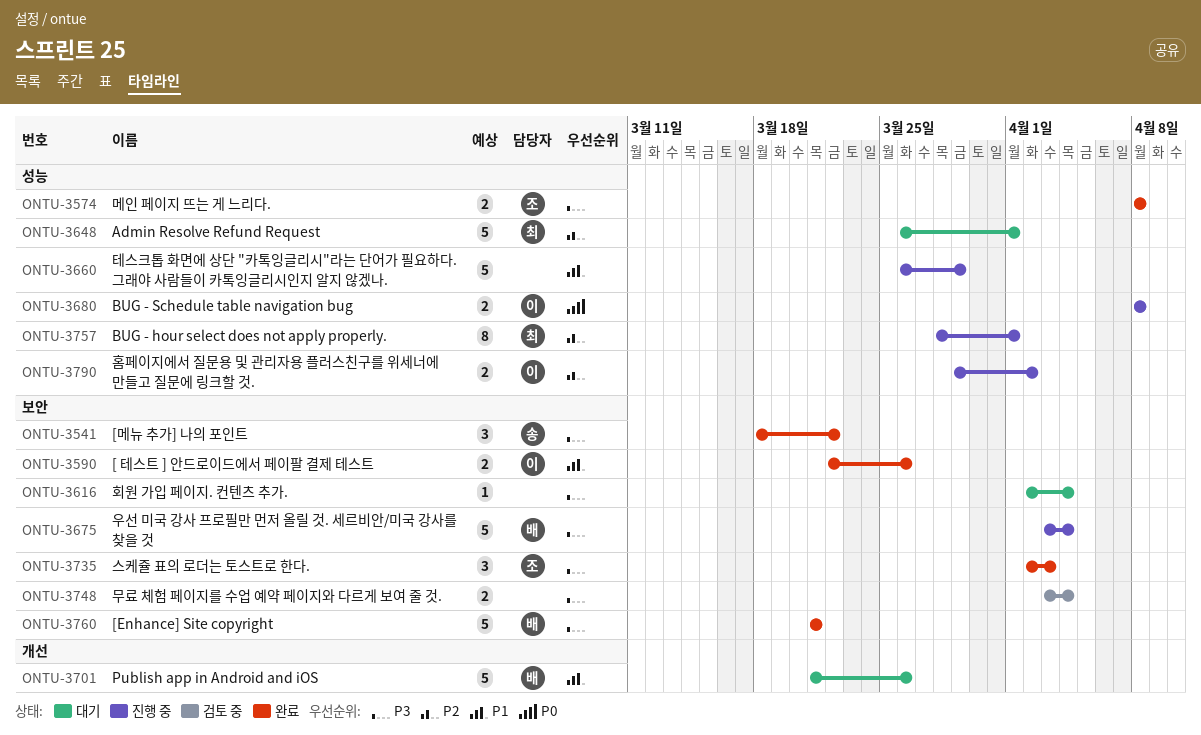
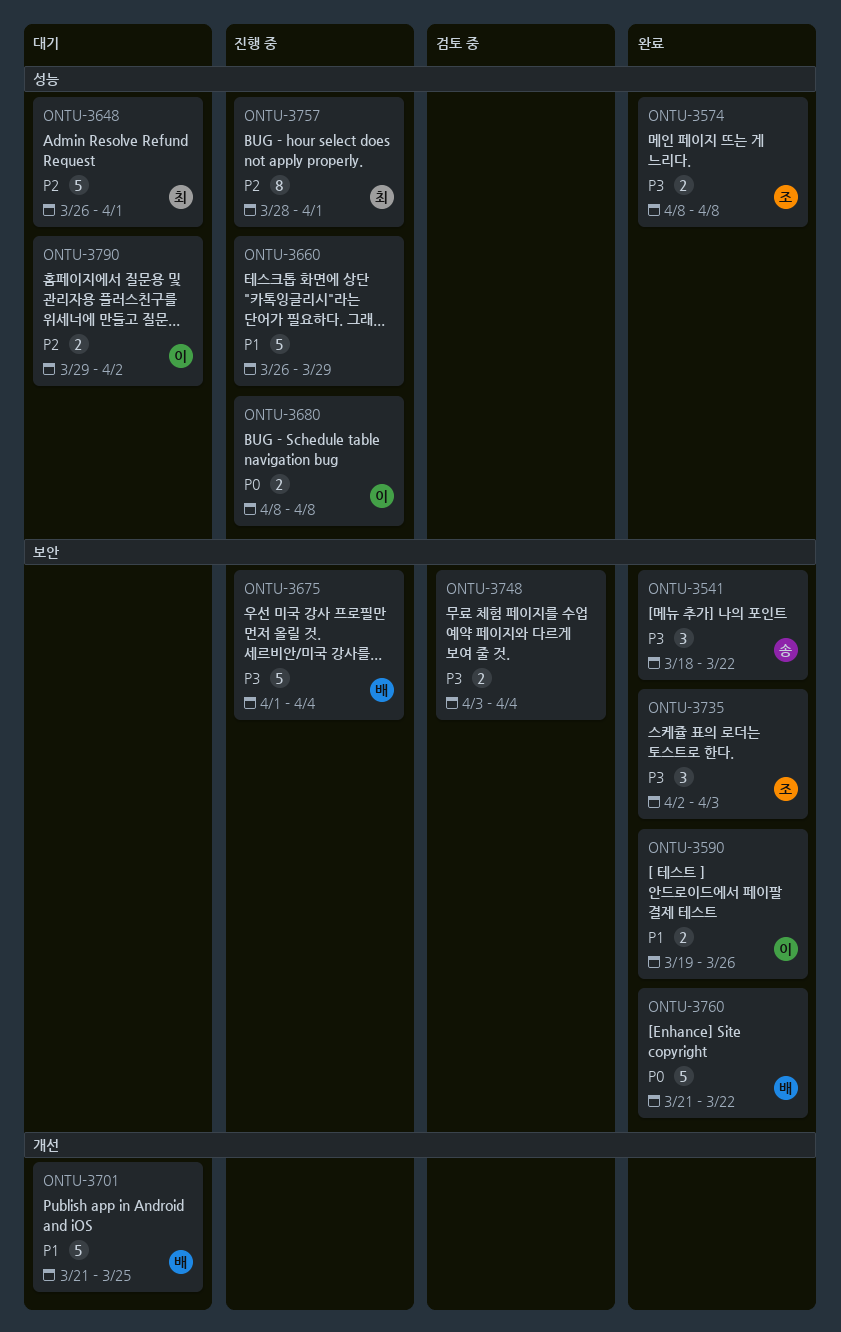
ONTU-3590, start: Mar 22 -> Mar 19
ONTU-3616: present -> none
ONTU-3675, start: Apr 3 -> Apr 1
ONTU-3701, due: Mar 26 -> Mar 25
ONTU-3760, priority: P3 -> P0
ONTU-3760, due: Mar 21 -> Mar 22
ONTU-3790, status: 진행 중 -> 대기

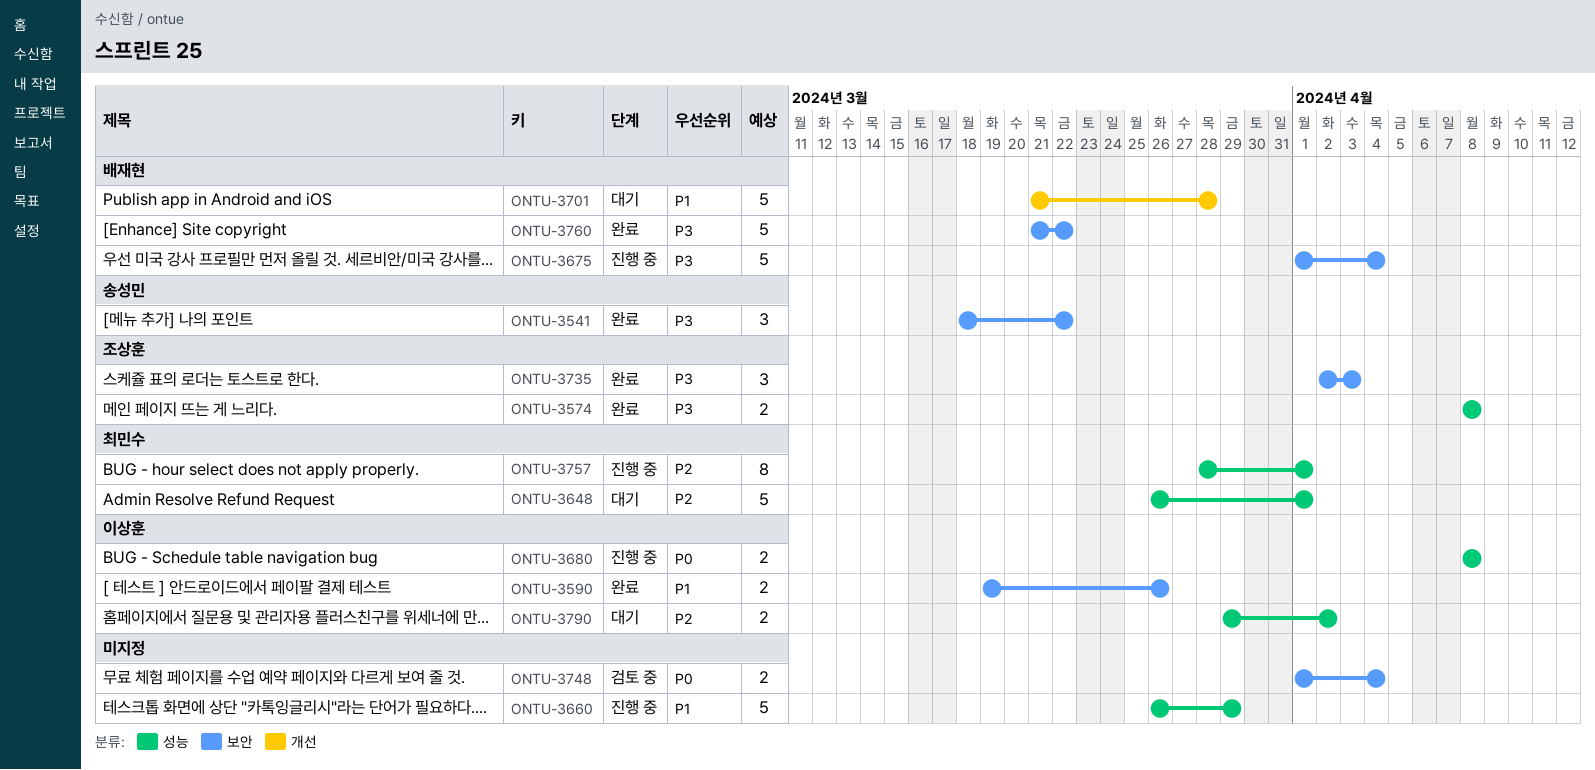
ONTU-3701, due: Mar 25 -> Mar 28
ONTU-3748, priority: P3 -> P0
ONTU-3748, start: Apr 3 -> Apr 1
ONTU-3760, priority: P0 -> P3

